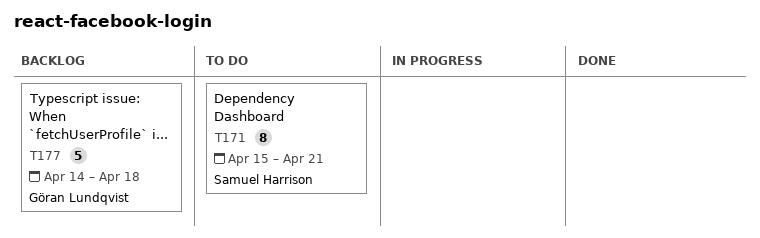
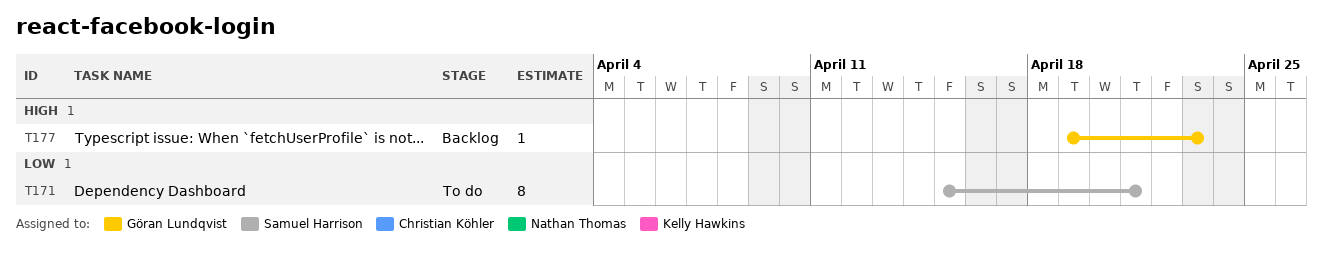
T177, estimate: 5 -> 1
T177, start: Apr 14 -> Apr 19
T177, due: Apr 18 -> Apr 23

